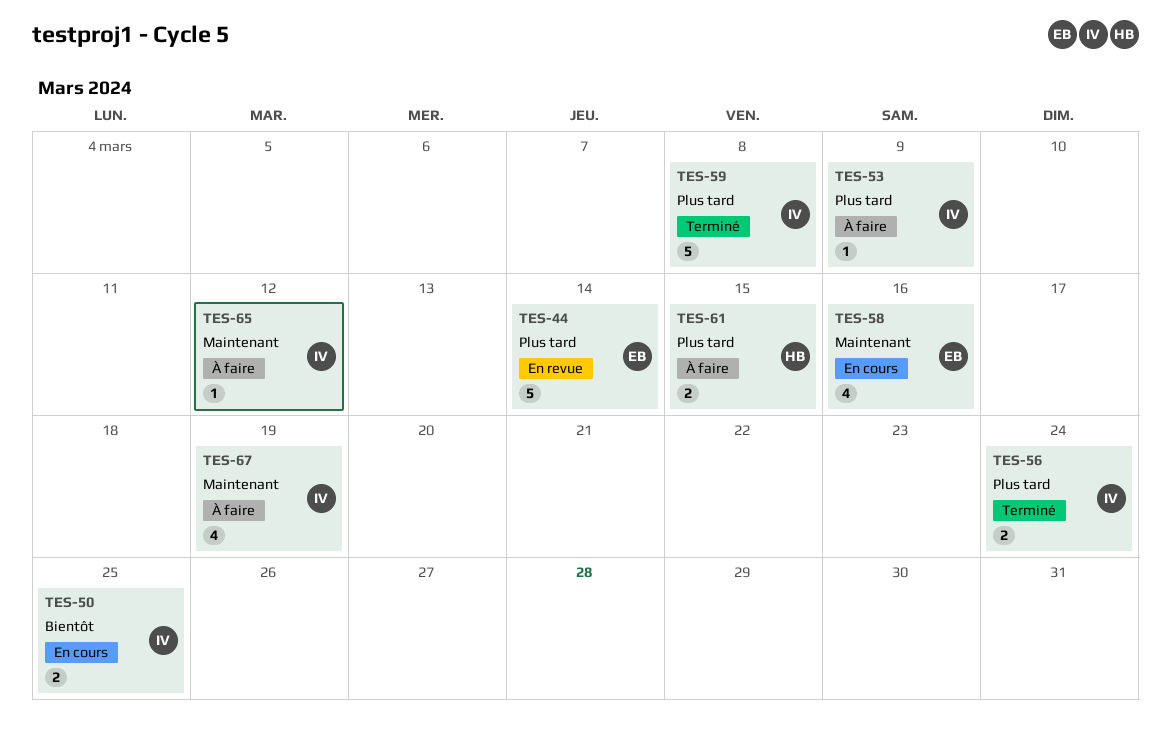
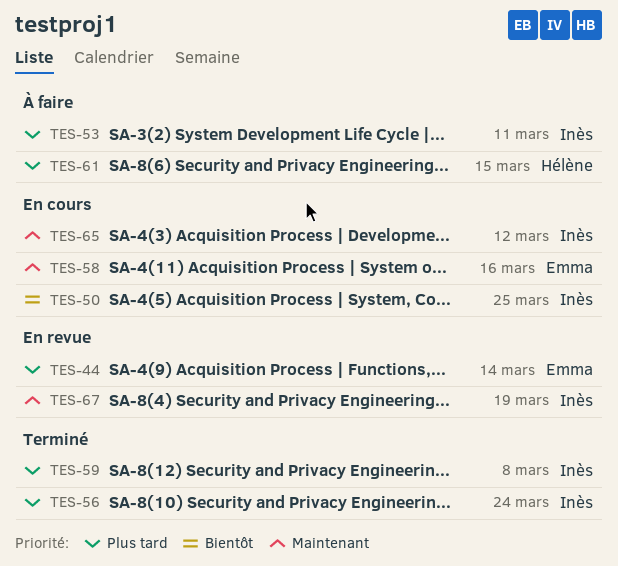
TES-53, due: Mar 9 -> Mar 11
TES-65, status: À faire -> En cours
TES-67, status: À faire -> En revue

